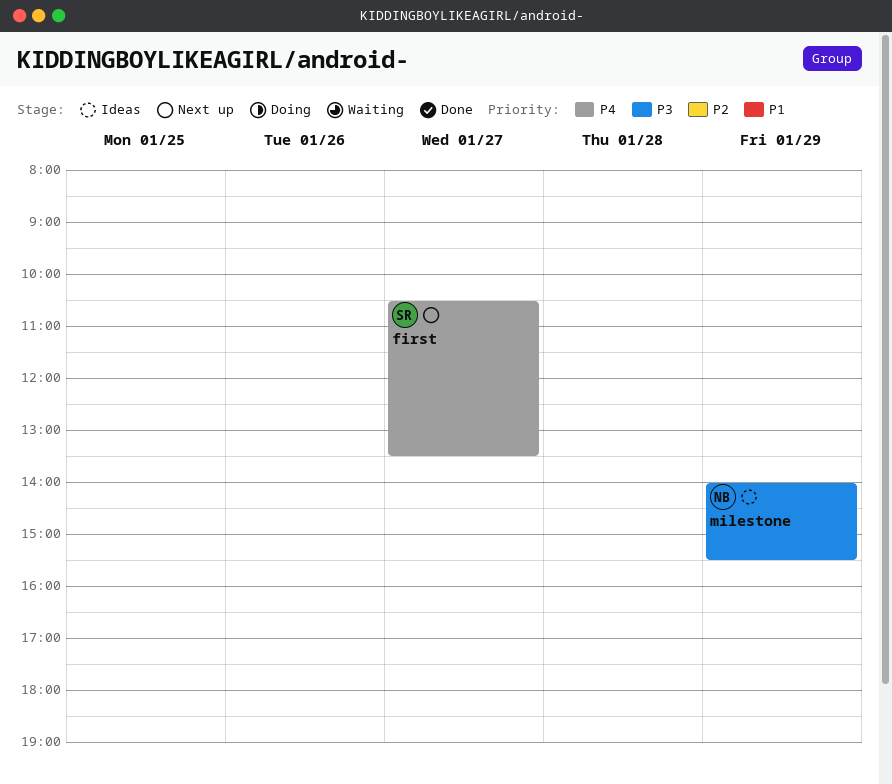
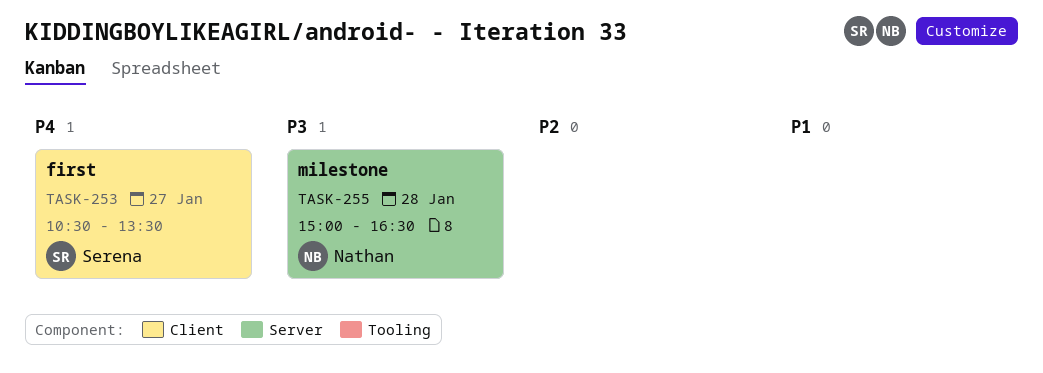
milestone, day: Jan 29 -> Jan 28
milestone, begins: 14:00 -> 15:00
milestone, ends: 15:30 -> 16:30

